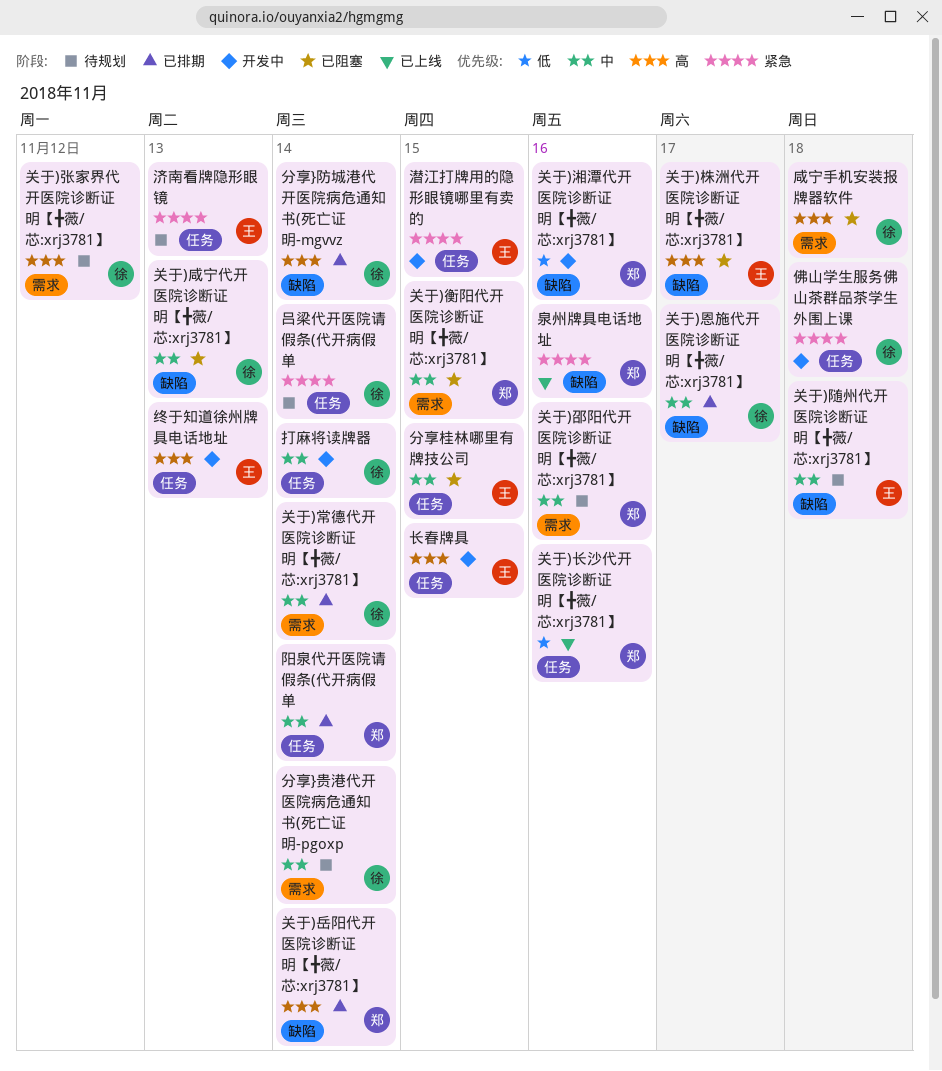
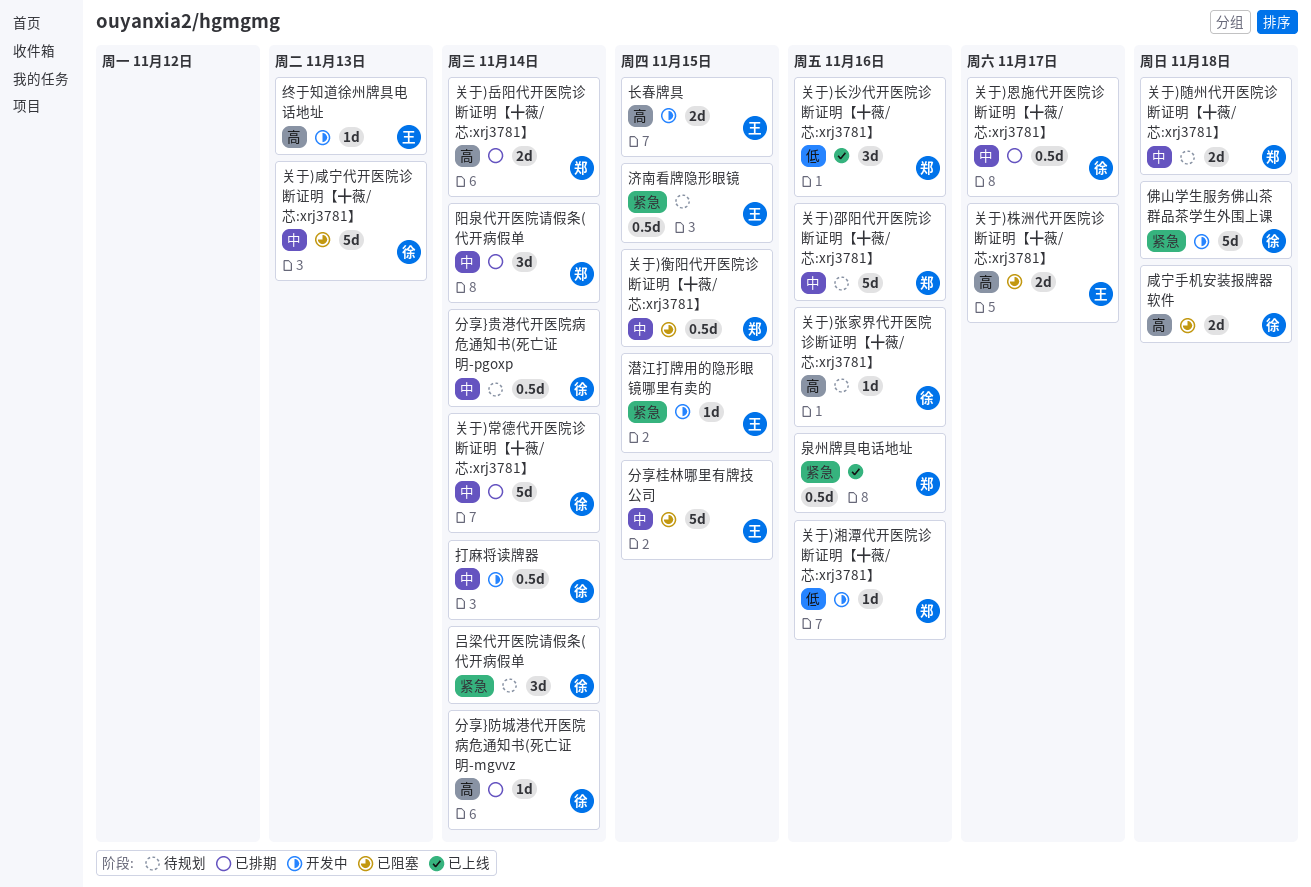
关于)张家界代开医院诊断证明【╋薇/芯:xrj3781】, due: Nov 12 -> Nov 16
关于)随州代开医院诊断证明【╋薇/芯:xrj3781】, owner: 王 -> 郑
济南看牌隐形眼镜, due: Nov 13 -> Nov 15

